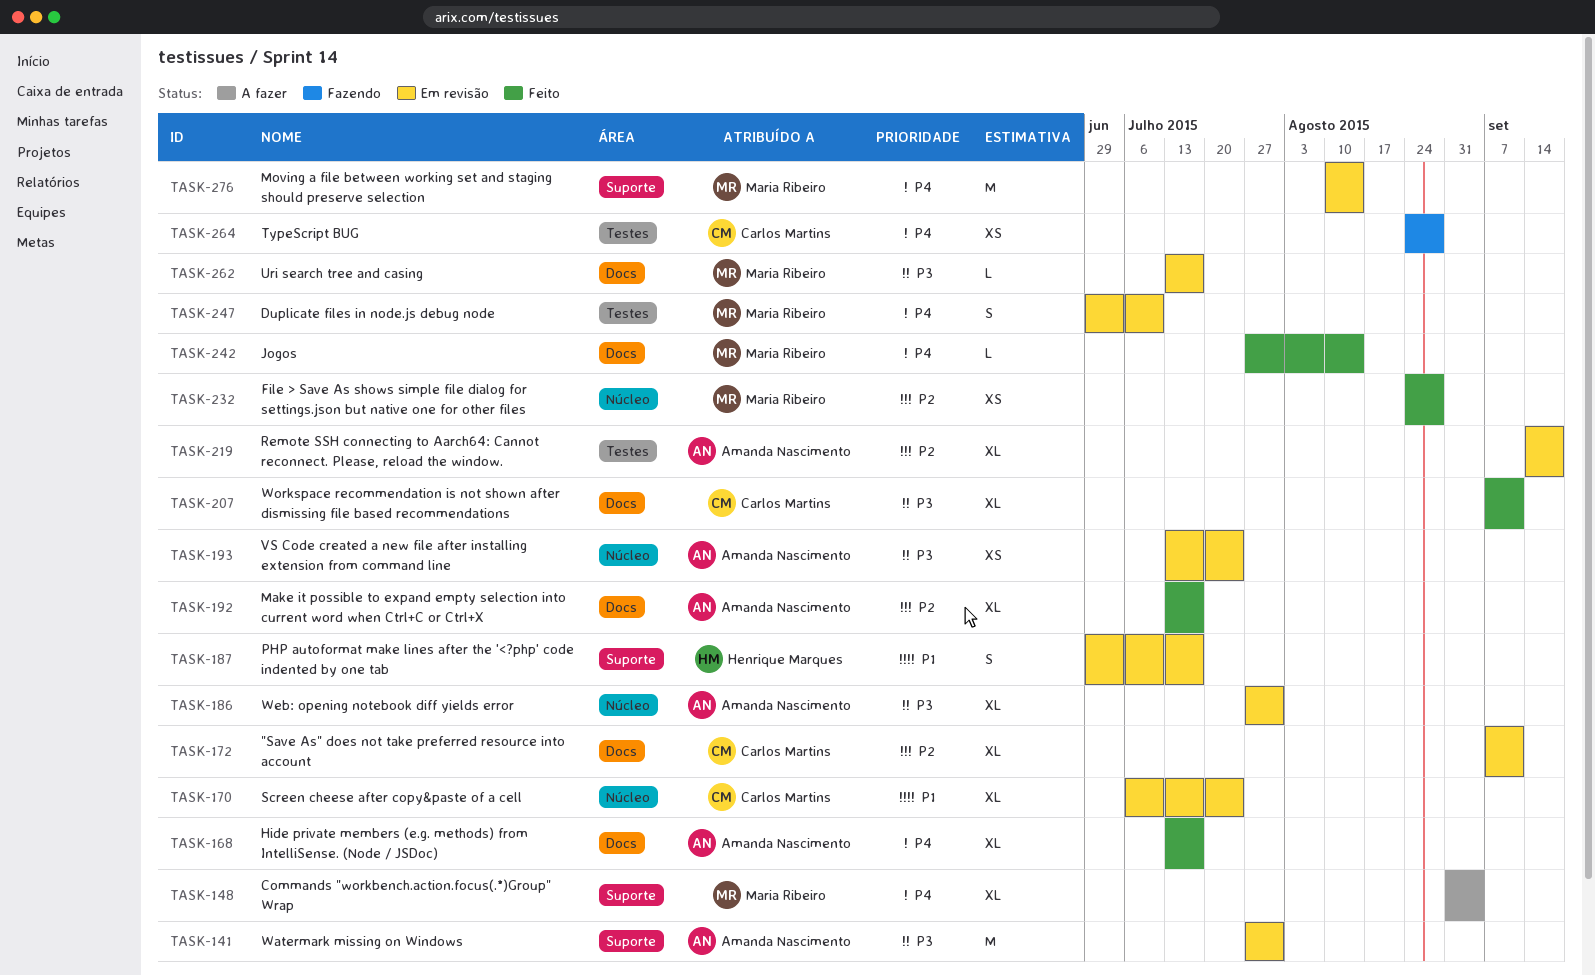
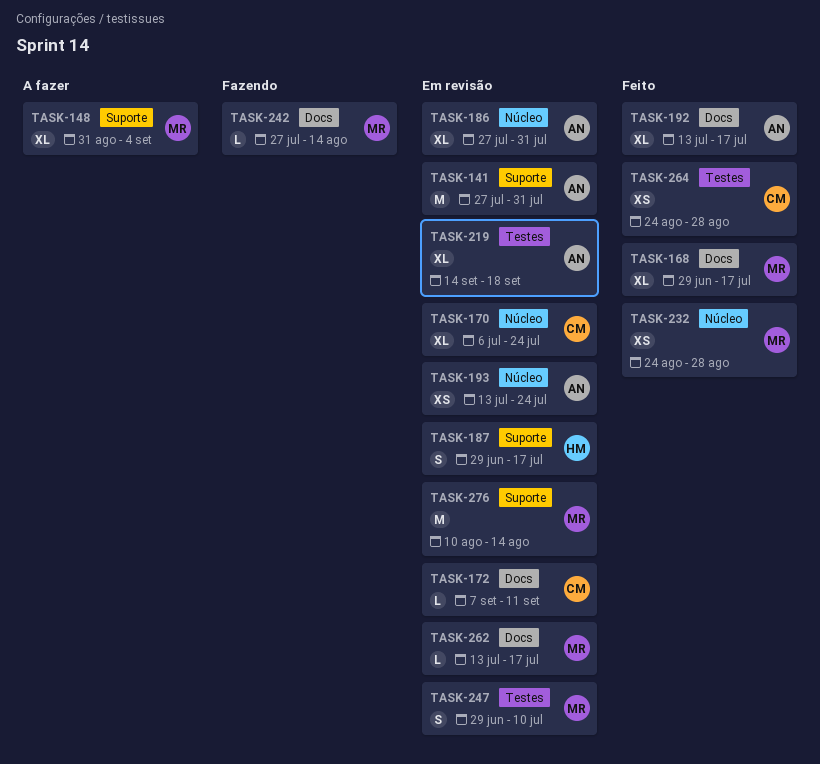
TASK-168, owner: Amanda Nascimento -> Maria Ribeiro
TASK-168, start: Jul 13 -> Jun 29
TASK-172, estimate: XL -> L
TASK-207: present -> none
TASK-242, status: Feito -> Fazendo
TASK-264, status: Fazendo -> Feito

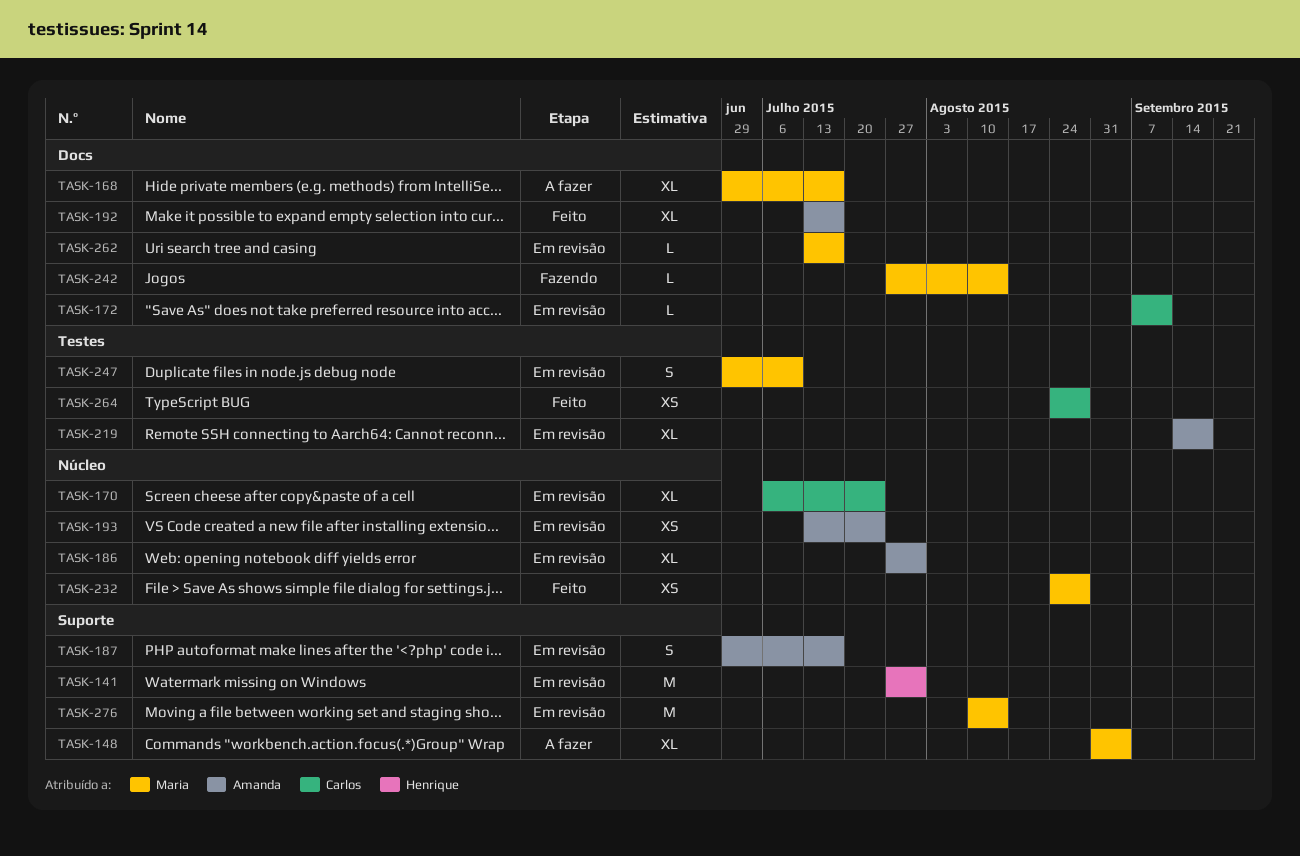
TASK-141, owner: Amanda -> Henrique
TASK-168, status: Feito -> A fazer
TASK-187, owner: Henrique -> Amanda

